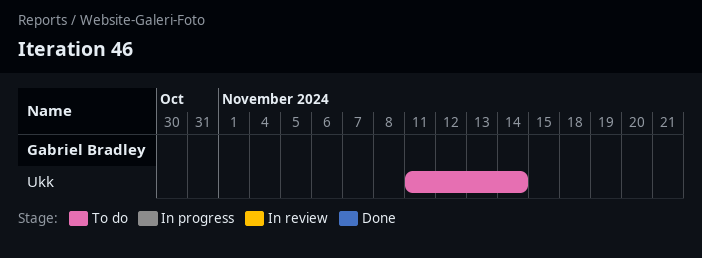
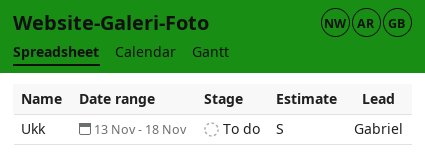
Ukk, start: Nov 11 -> Nov 13
Ukk, due: Nov 14 -> Nov 18

